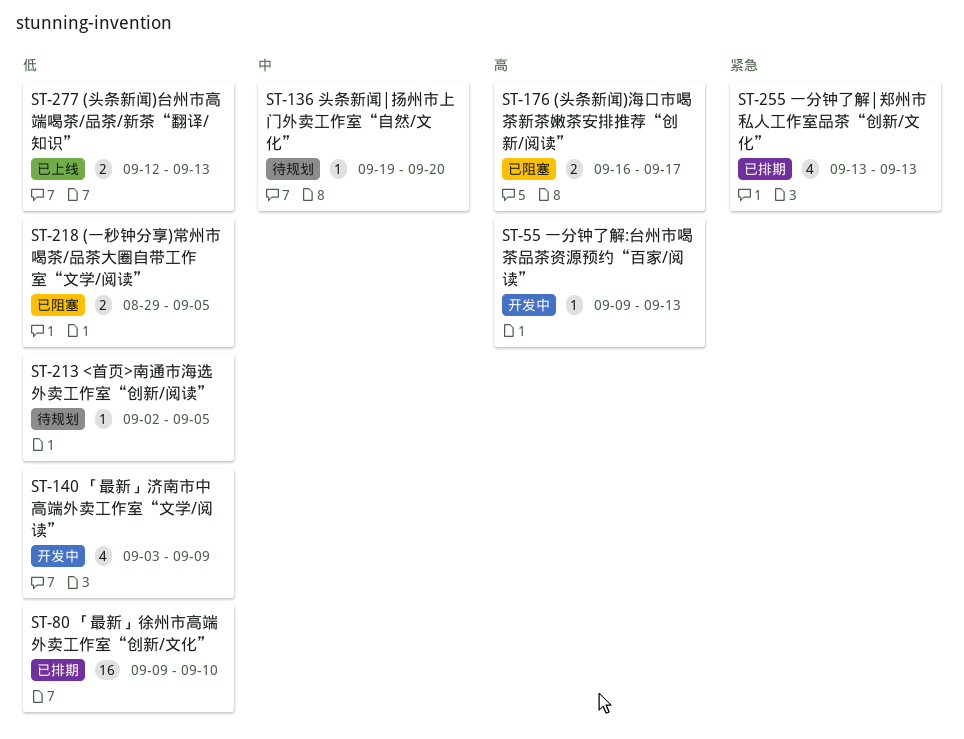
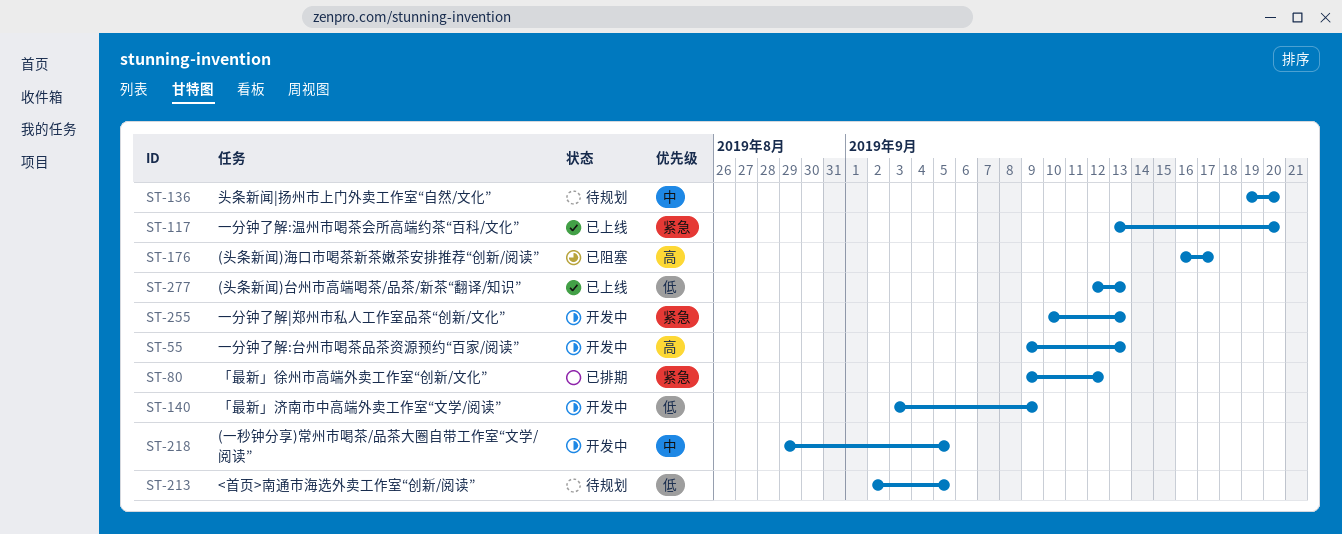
ST-80, priority: 低 -> 紧急
ST-80, due: Sep 10 -> Sep 12
ST-117: none -> present
ST-218, status: 已阻塞 -> 开发中
ST-218, priority: 低 -> 中
ST-255, status: 已排期 -> 开发中
ST-255, start: Sep 13 -> Sep 10

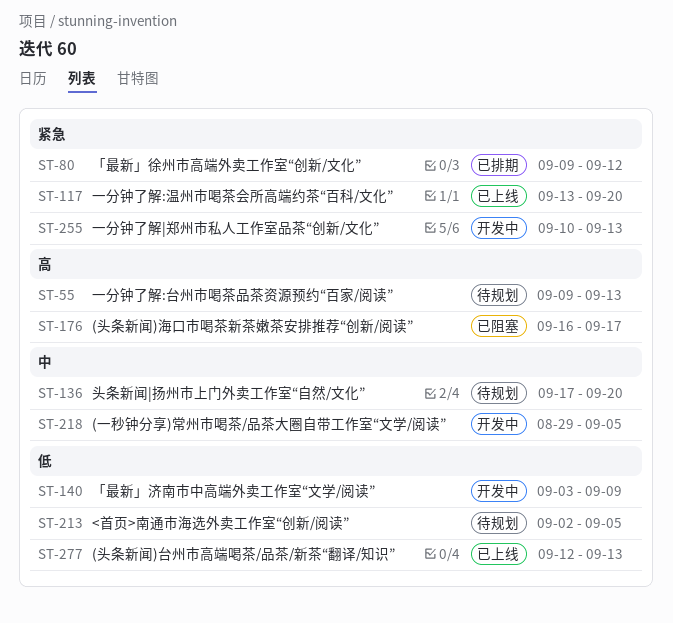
ST-55, status: 开发中 -> 待规划
ST-136, start: Sep 19 -> Sep 17

